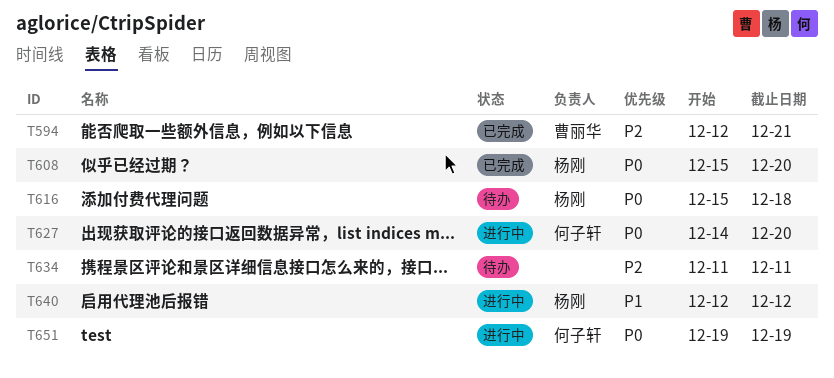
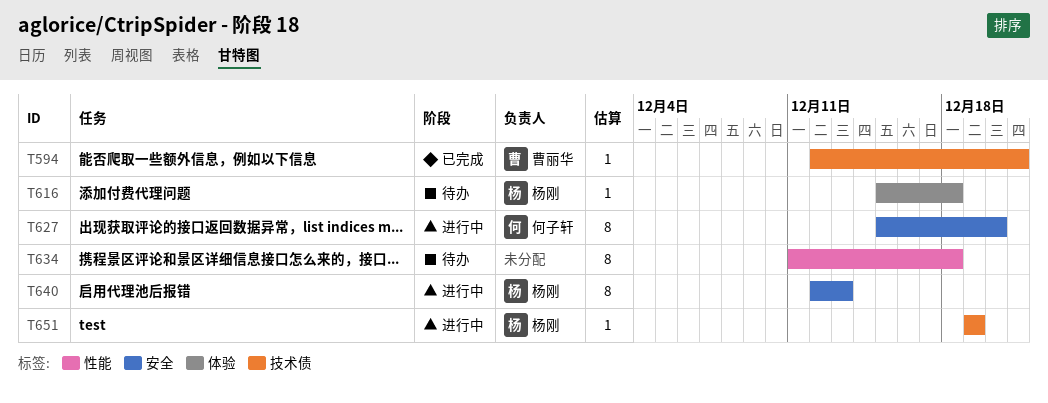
T608: present -> none
T627, start: Dec 14 -> Dec 15
T634, due: Dec 11 -> Dec 18
T640, due: Dec 12 -> Dec 13
T651, owner: 何子轩 -> 杨刚

